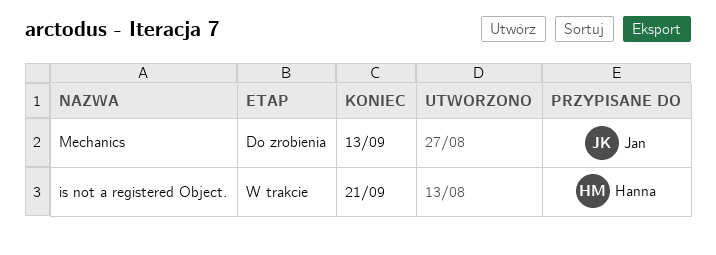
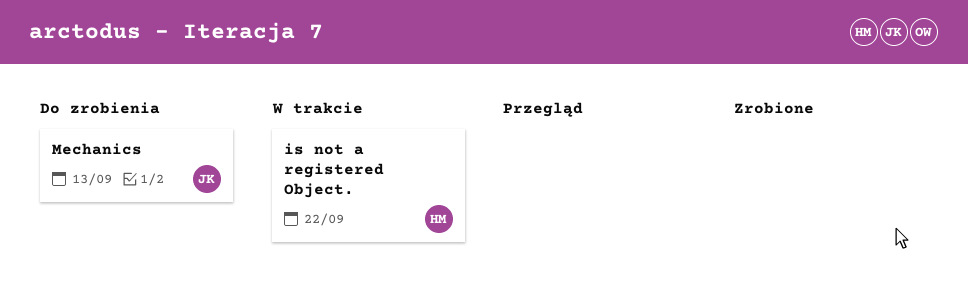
is not a registered Object., due: Sep 21 -> Sep 22

